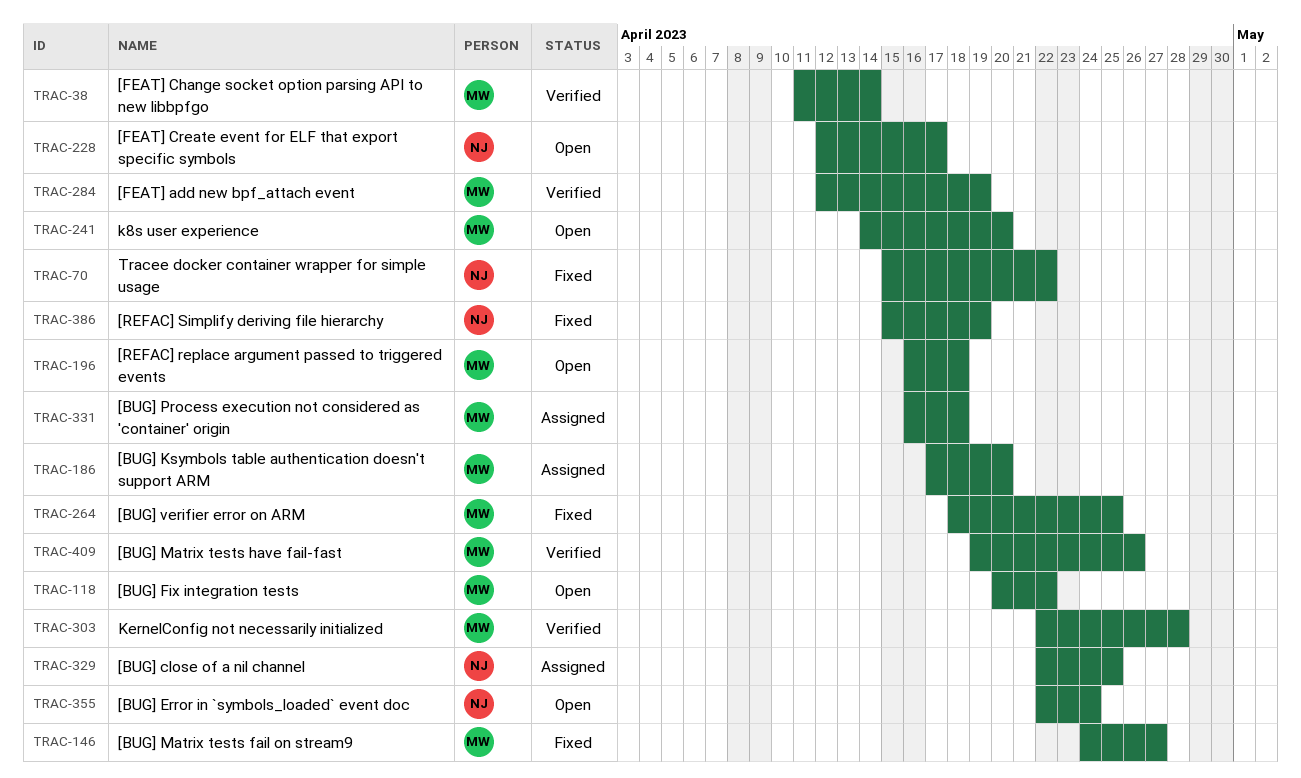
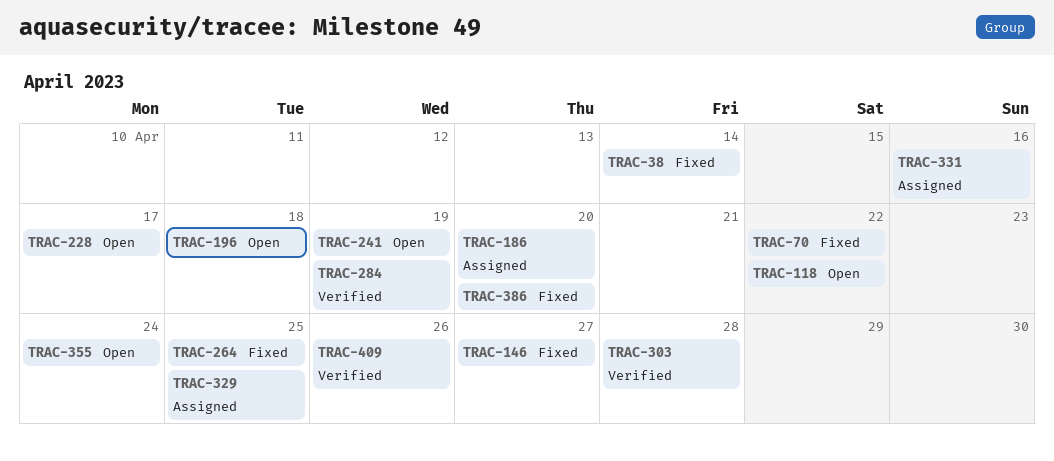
TRAC-38, status: Verified -> Fixed
TRAC-241, due: Apr 20 -> Apr 19
TRAC-331, due: Apr 18 -> Apr 16
TRAC-386, due: Apr 19 -> Apr 20

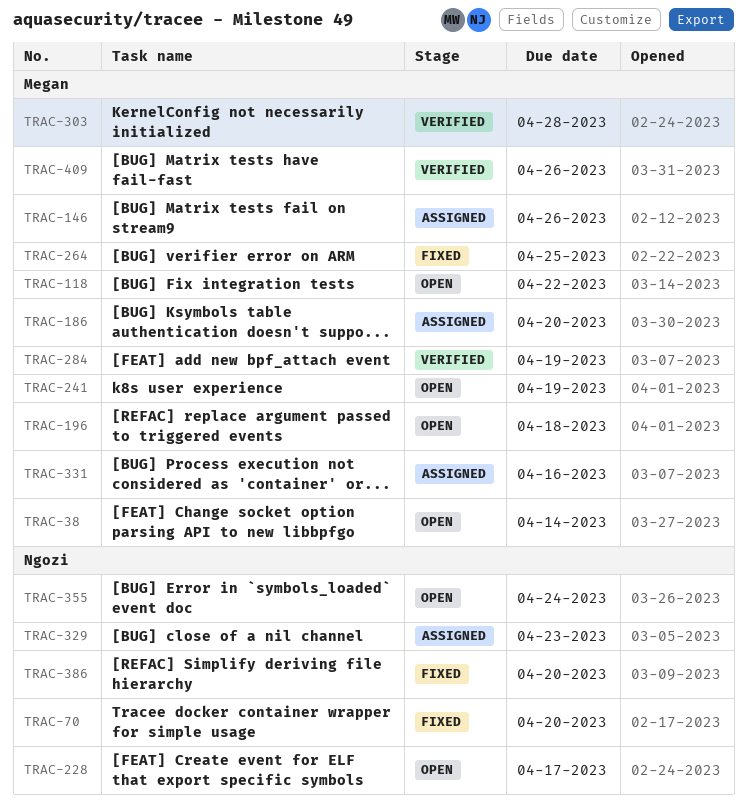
TRAC-38, status: Fixed -> Open
TRAC-70, due: Apr 22 -> Apr 20
TRAC-146, status: Fixed -> Assigned
TRAC-146, due: Apr 27 -> Apr 26
TRAC-329, due: Apr 25 -> Apr 23

